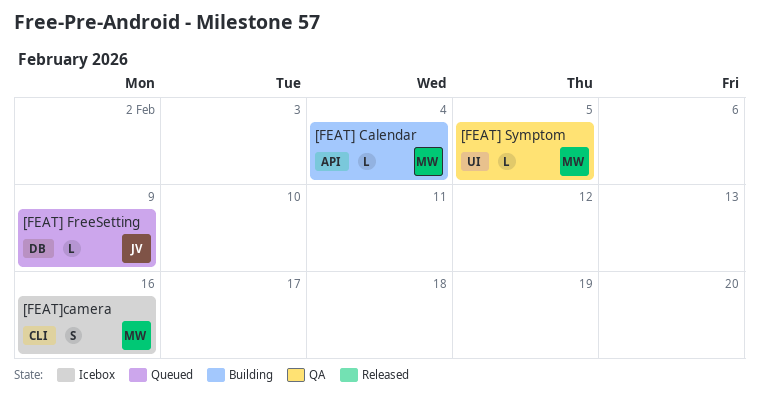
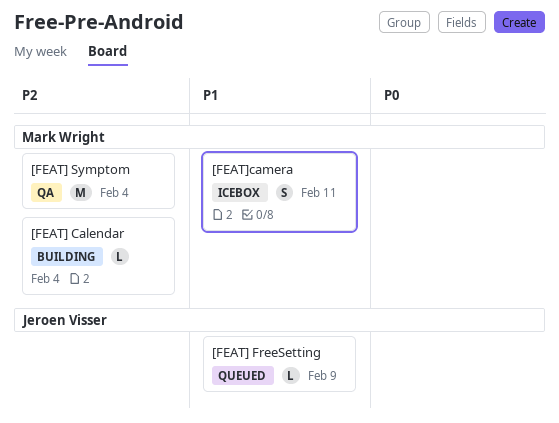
[FEAT] Symptom, estimate: L -> M
[FEAT] Symptom, due: Feb 5 -> Feb 4
[FEAT]camera, due: Feb 16 -> Feb 11

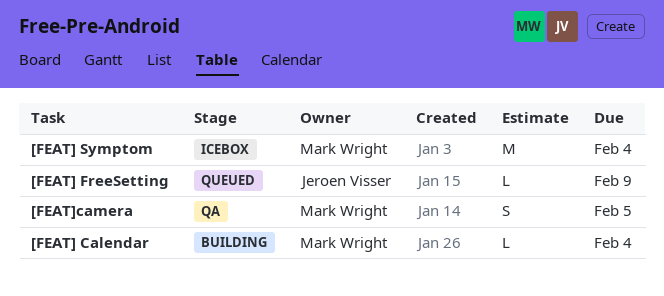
[FEAT] Symptom, status: QA -> Icebox
[FEAT]camera, status: Icebox -> QA
[FEAT]camera, due: Feb 11 -> Feb 5

